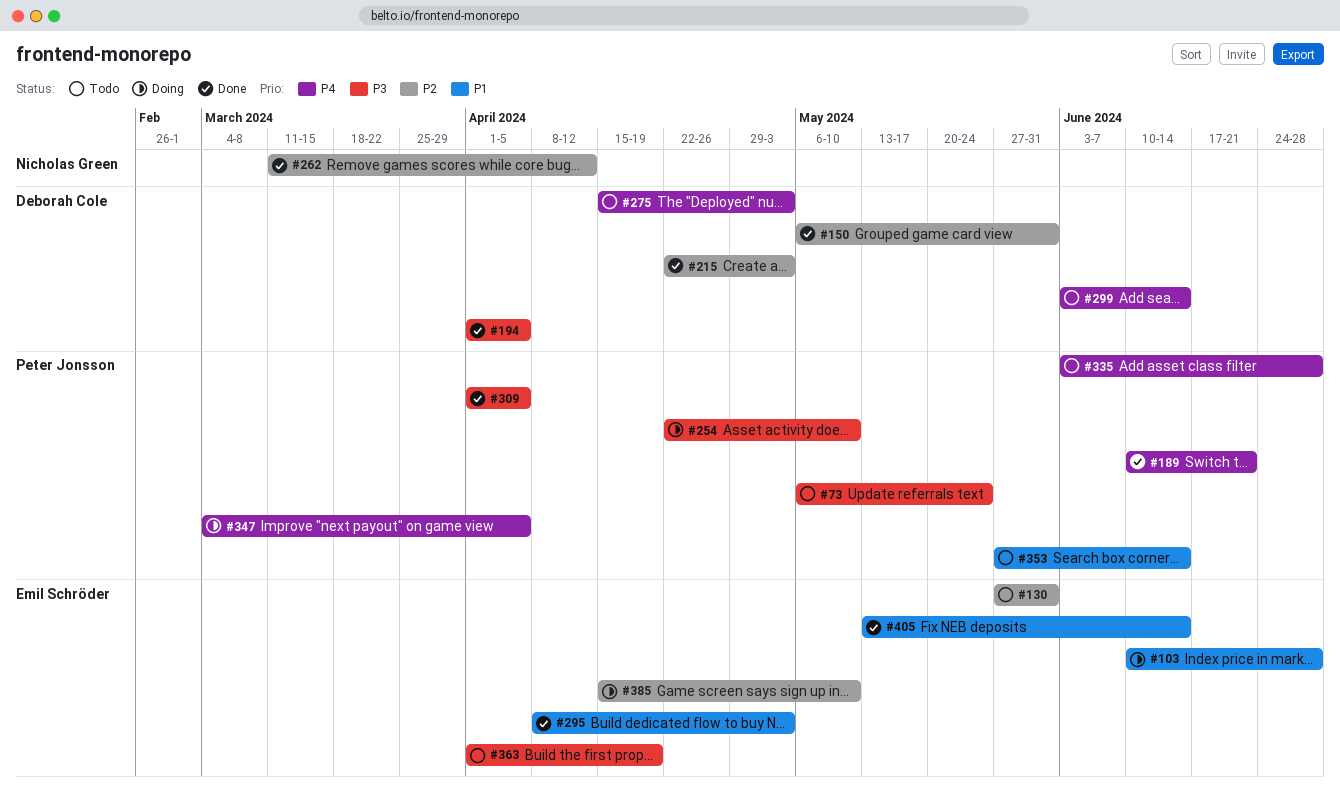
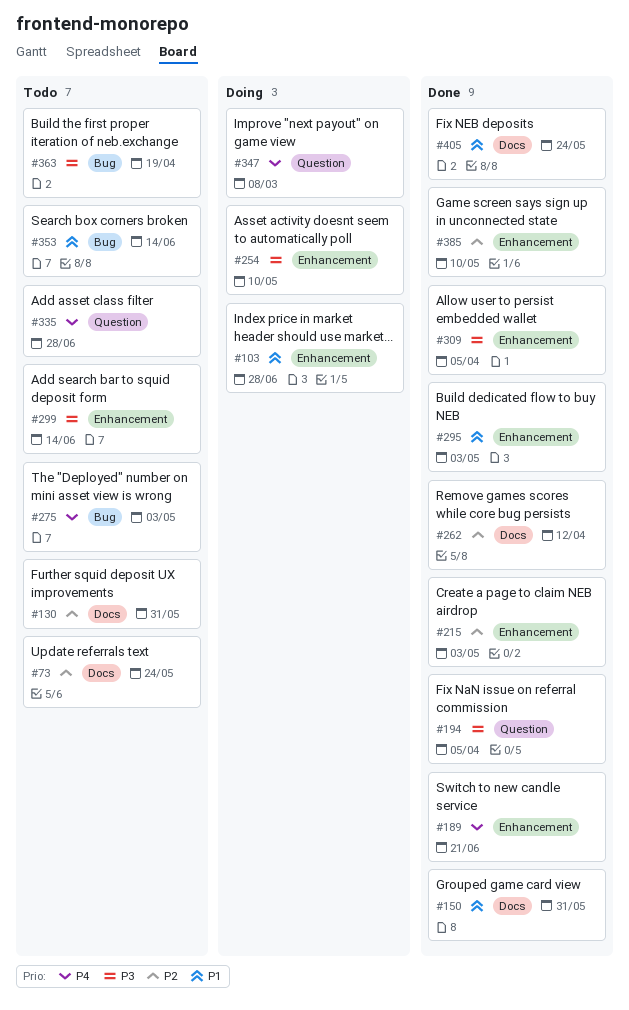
#73, priority: P3 -> P2
#150, priority: P2 -> P1
#299, priority: P4 -> P3
#347, due: Apr 5 -> Mar 8
#385, status: Doing -> Done
#405, due: Jun 14 -> May 24

